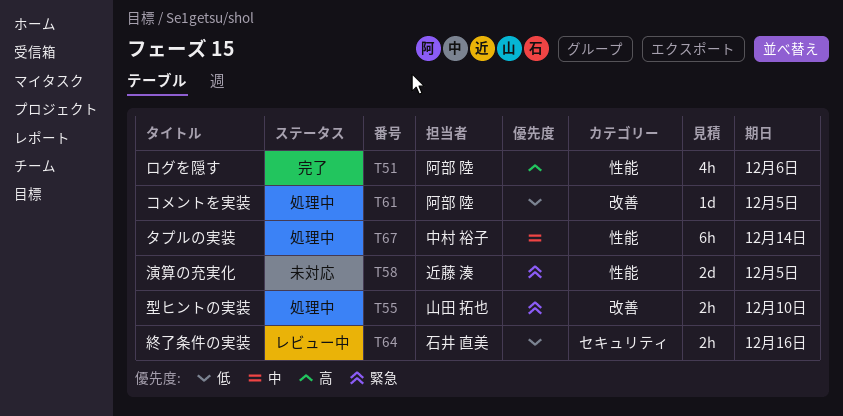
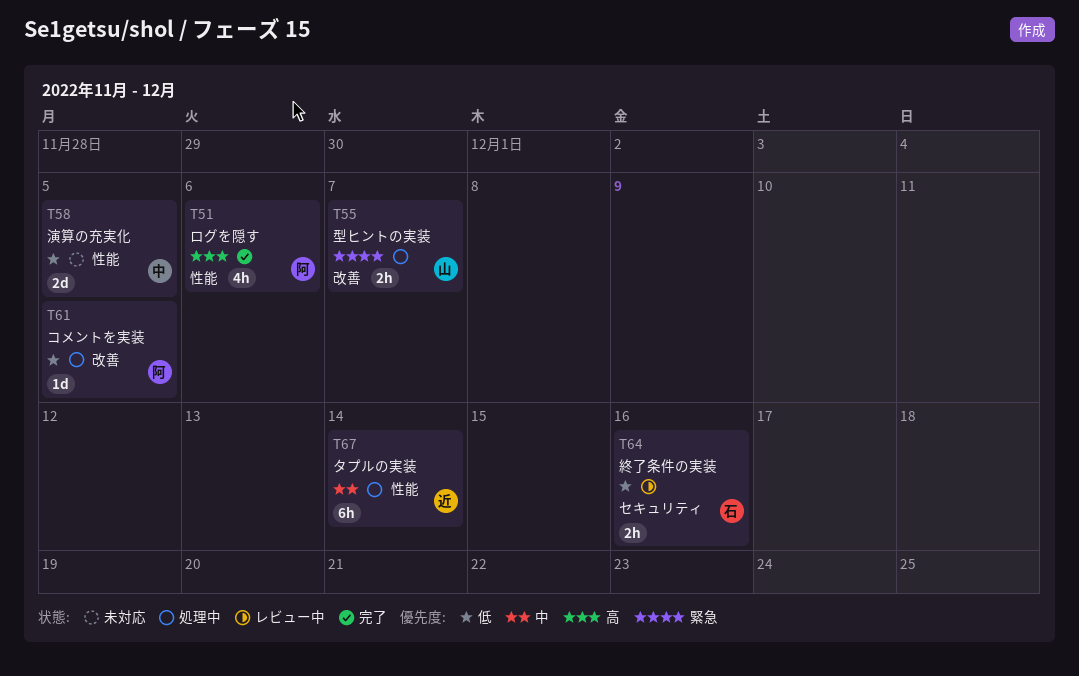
T55, due: Dec 10 -> Dec 7
T58, owner: 近藤 湊 -> 中村 裕子
T58, priority: 緊急 -> 低
T67, owner: 中村 裕子 -> 近藤 湊

